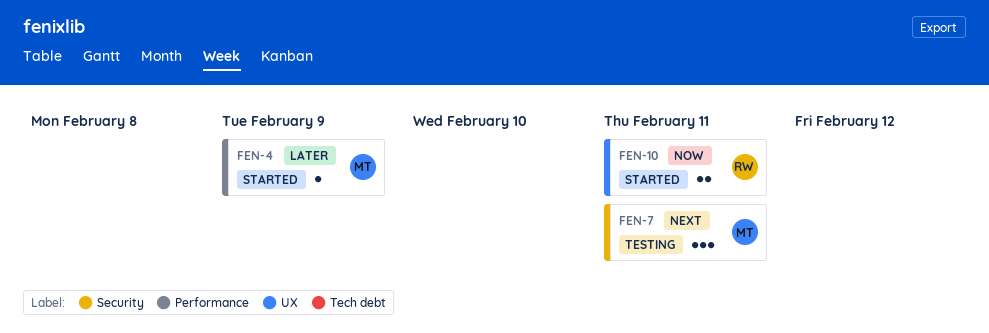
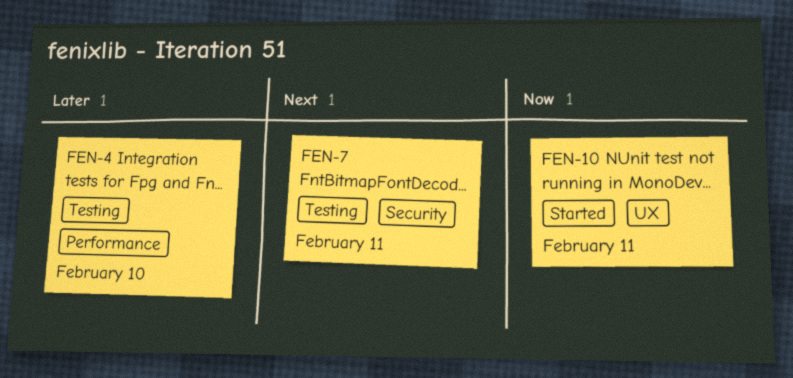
FEN-4, status: Started -> Testing
FEN-4, due: Feb 9 -> Feb 10

